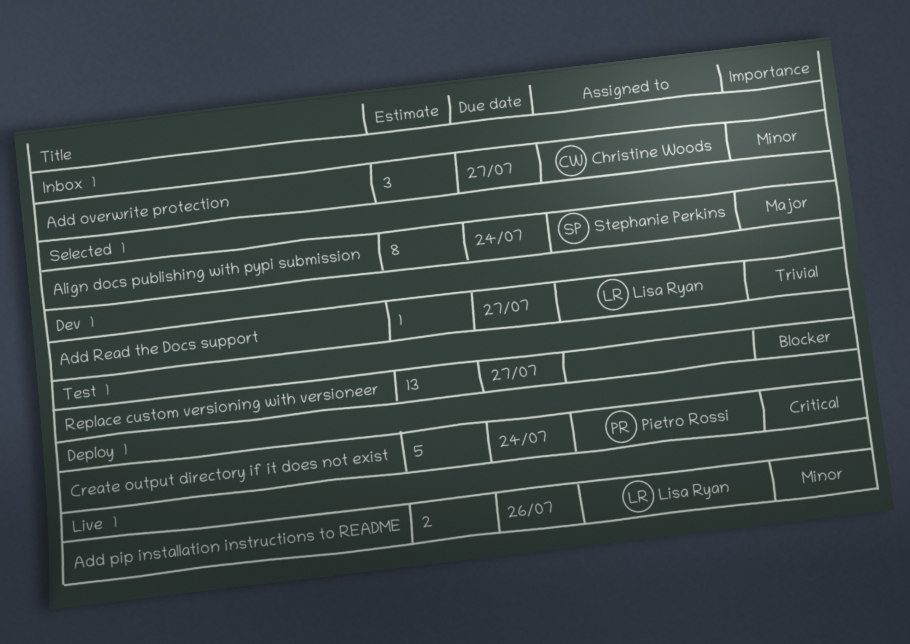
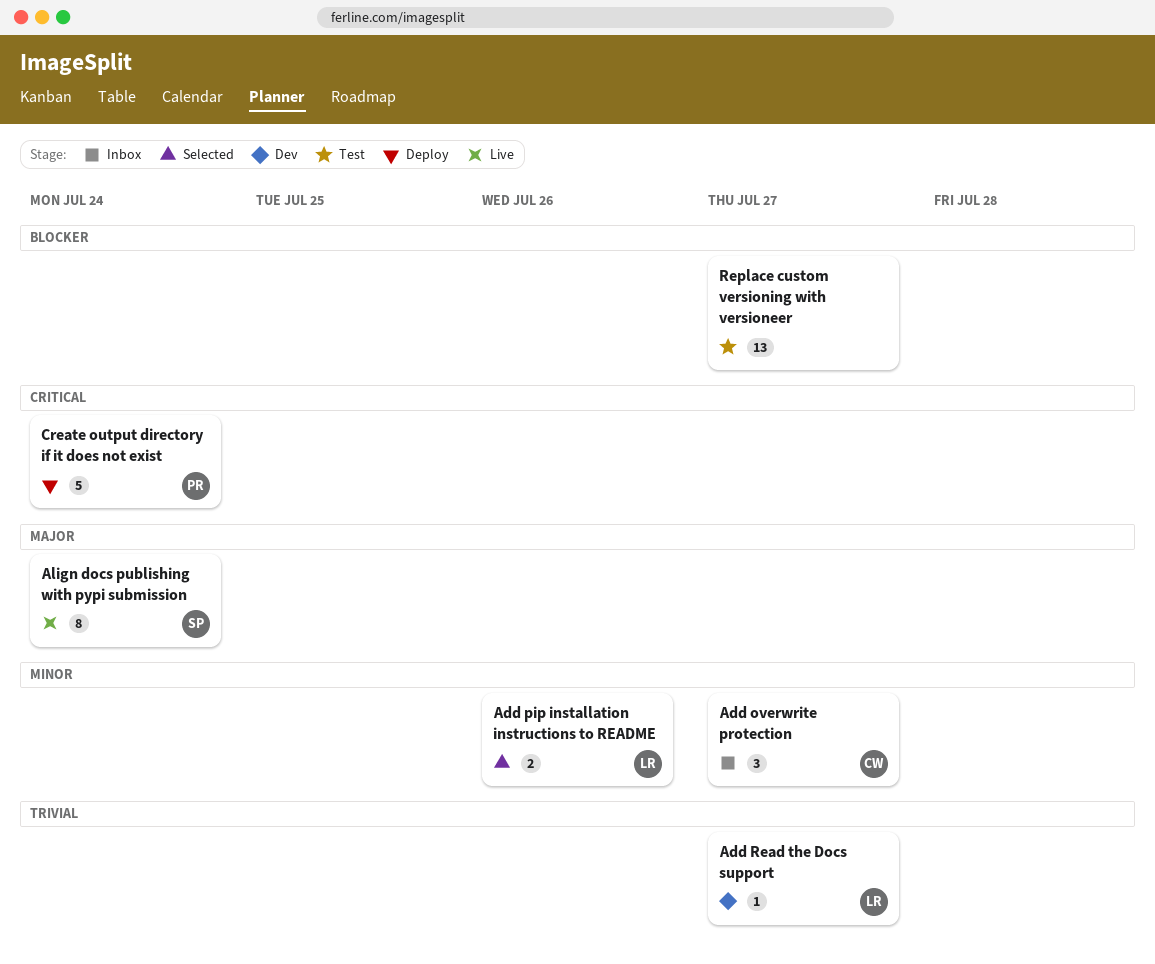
Add pip installation instructions to README, status: Live -> Selected
Align docs publishing with pypi submission, status: Selected -> Live

